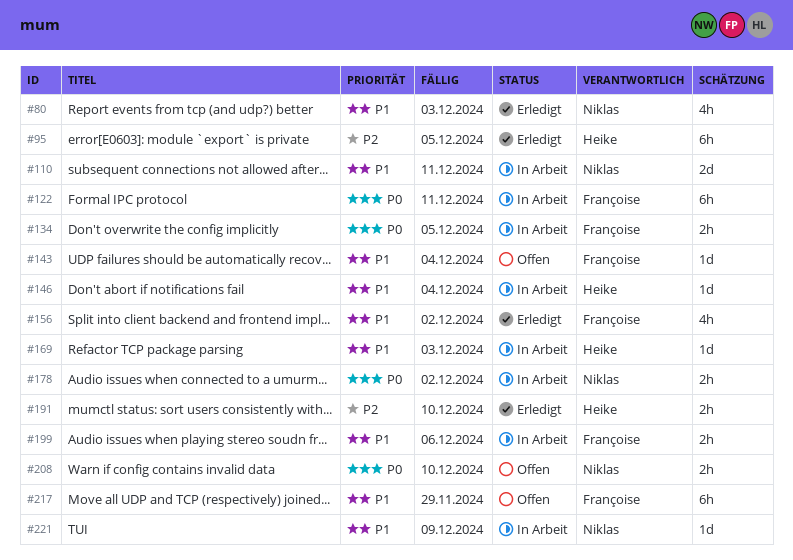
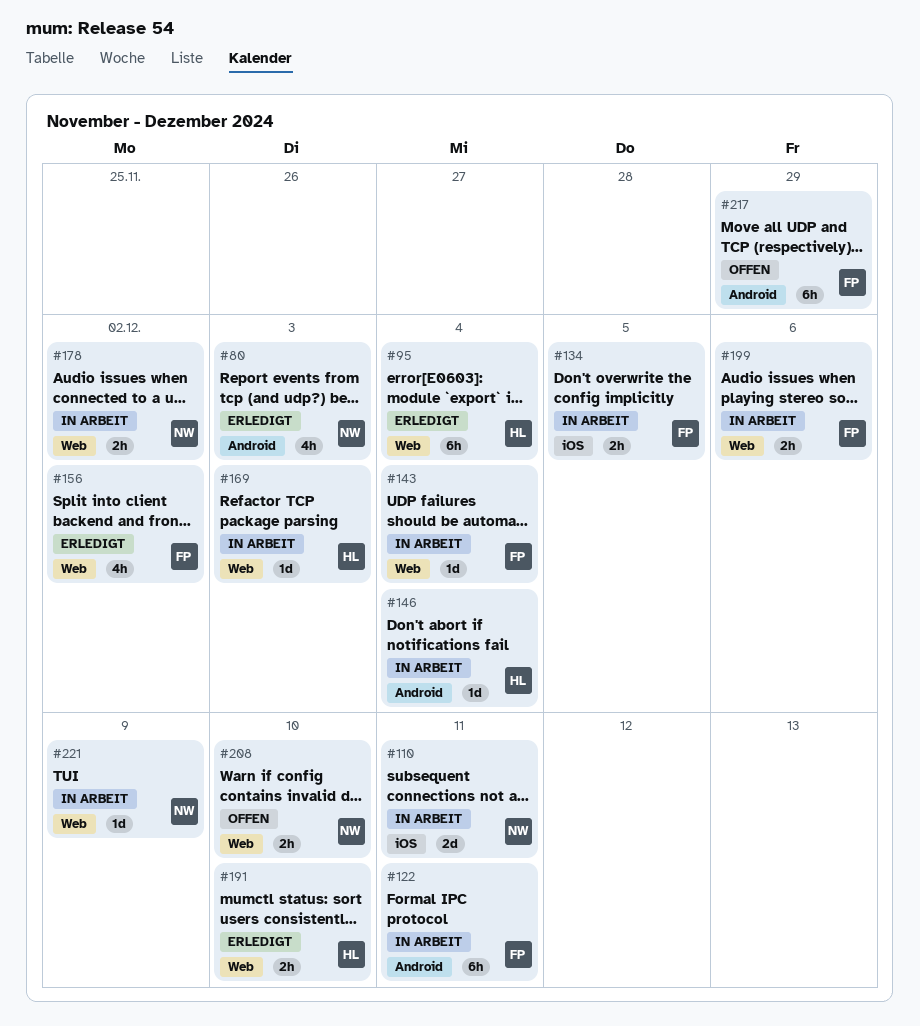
#95, due: Dec 5 -> Dec 4
#143, status: Offen -> In Arbeit

